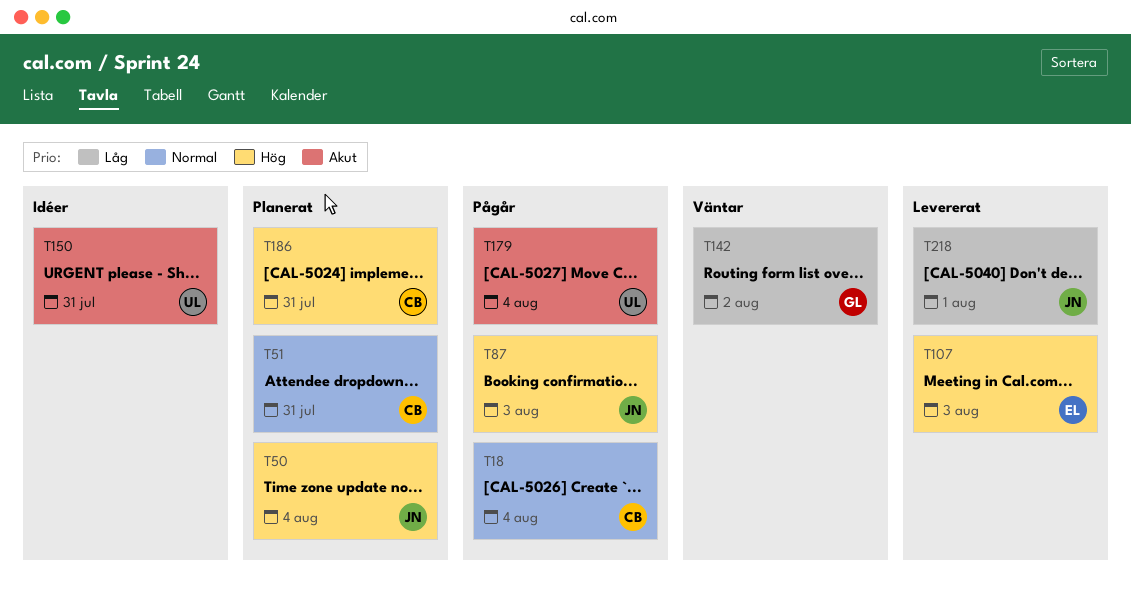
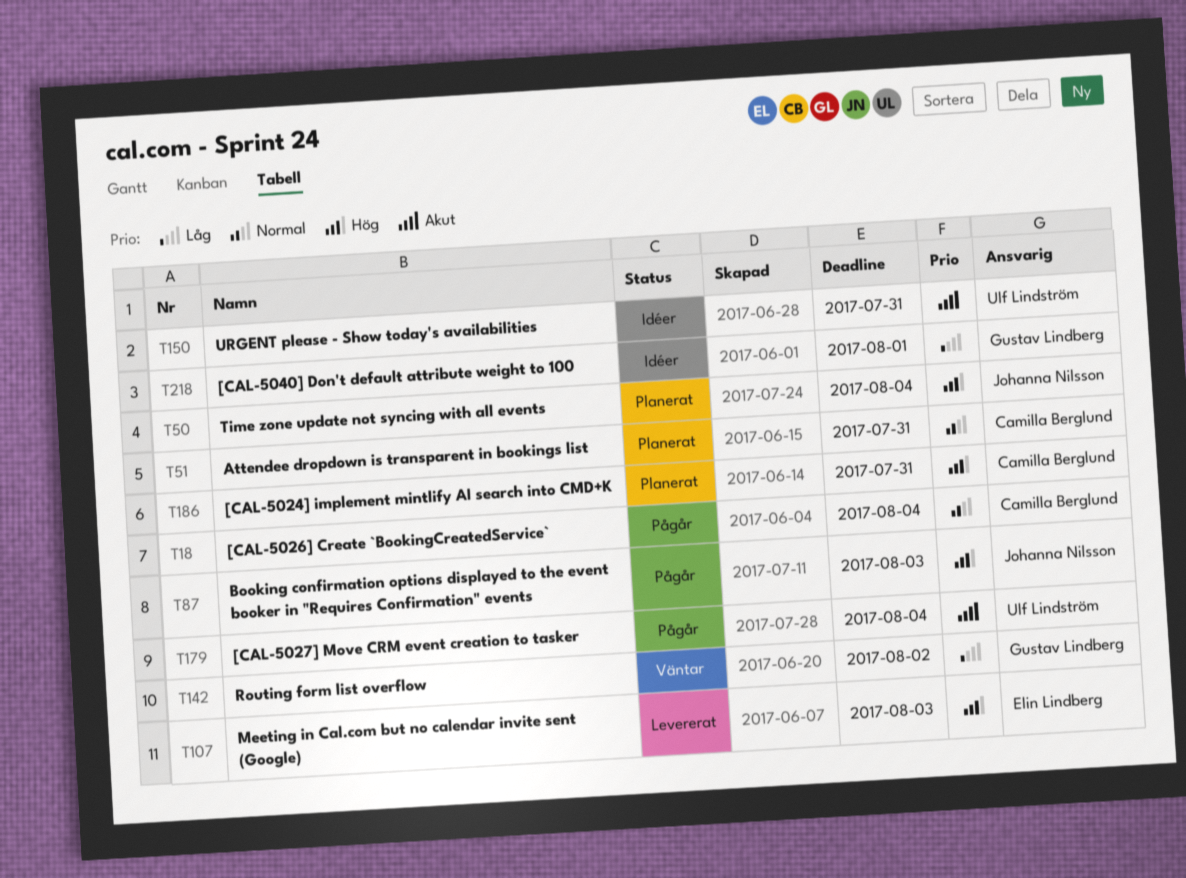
T218, status: Levererat -> Idéer
T218, owner: Johanna Nilsson -> Gustav Lindberg

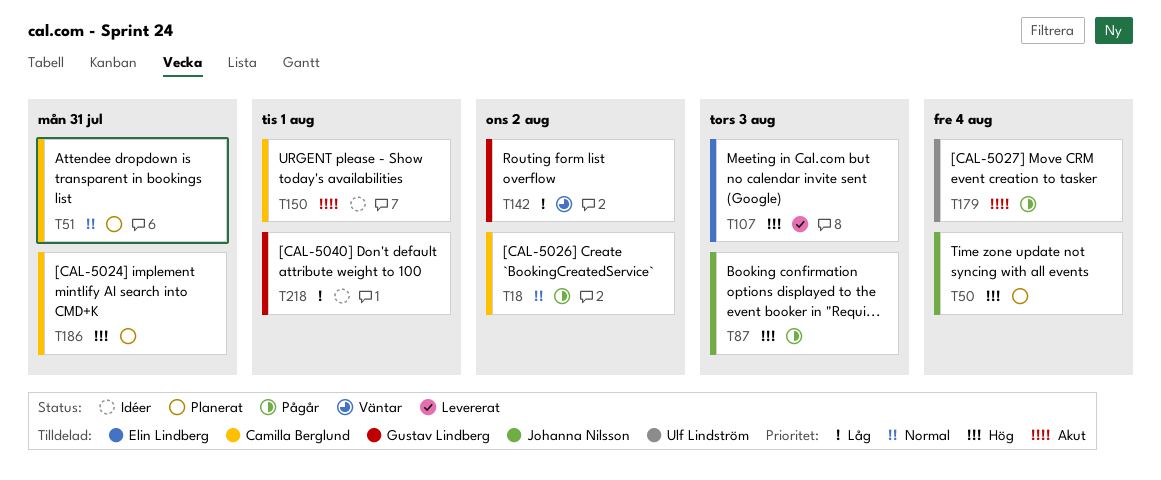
T18, due: Aug 4 -> Aug 2
T150, owner: Ulf Lindström -> Camilla Berglund
T150, due: Jul 31 -> Aug 1

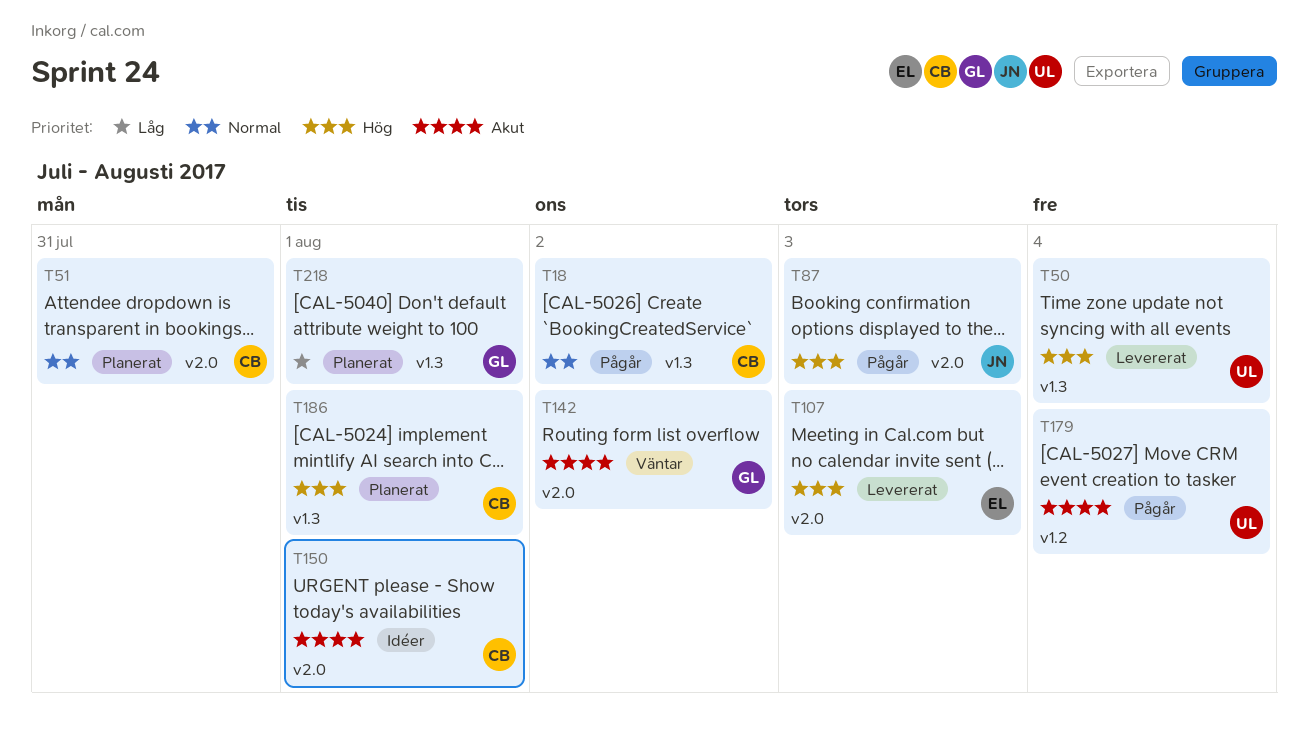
T50, status: Planerat -> Levererat
T50, owner: Johanna Nilsson -> Ulf Lindström
T142, priority: Låg -> Akut
T186, due: Jul 31 -> Aug 1
T218, status: Idéer -> Planerat

